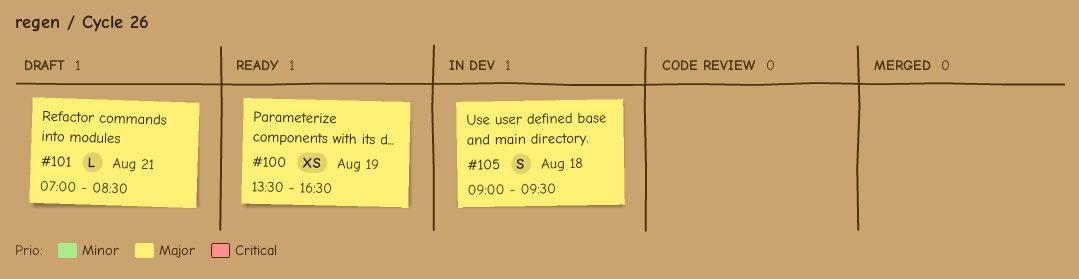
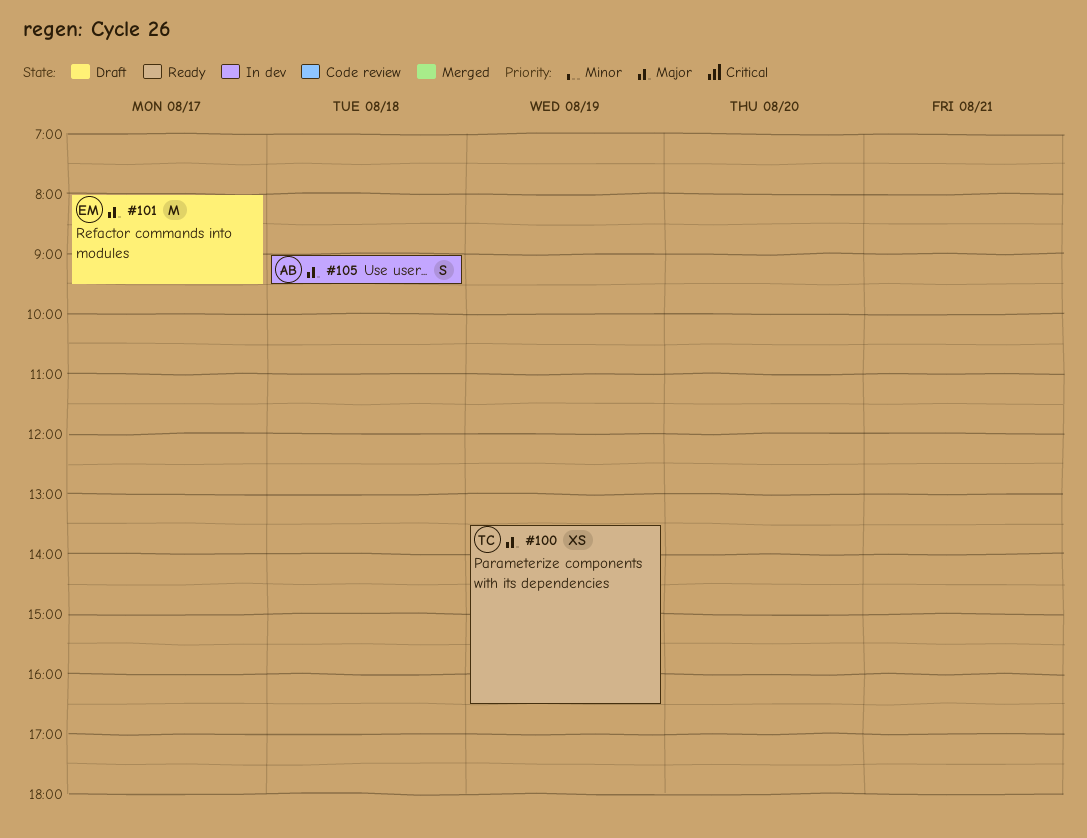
#101, estimate: L -> M
#101, day: Aug 21 -> Aug 17
#101, begins: 07:00 -> 08:00
#101, ends: 08:30 -> 09:30

